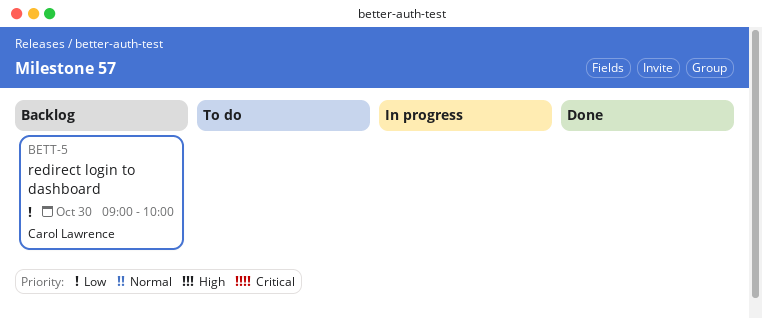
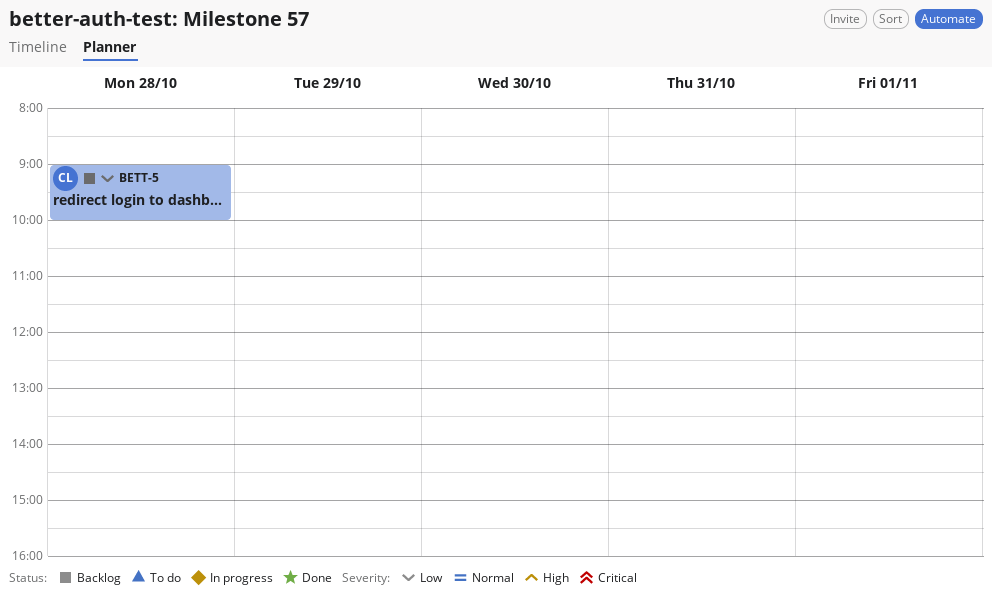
BETT-5, day: Oct 30 -> Oct 28

